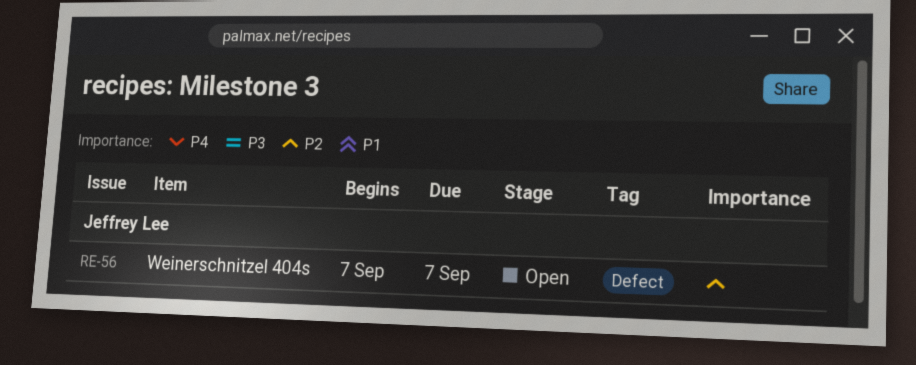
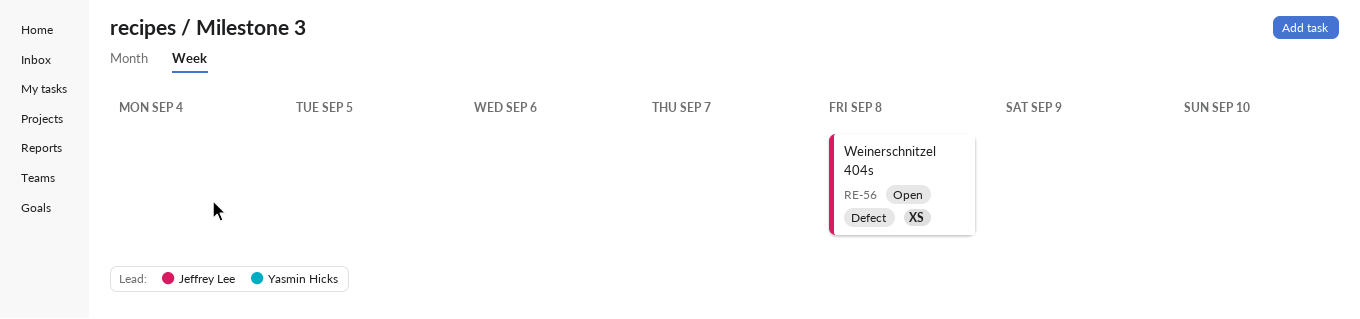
RE-56, due: Sep 7 -> Sep 8

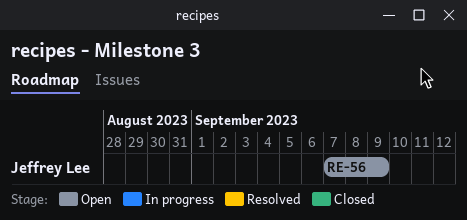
RE-56, due: Sep 8 -> Sep 9

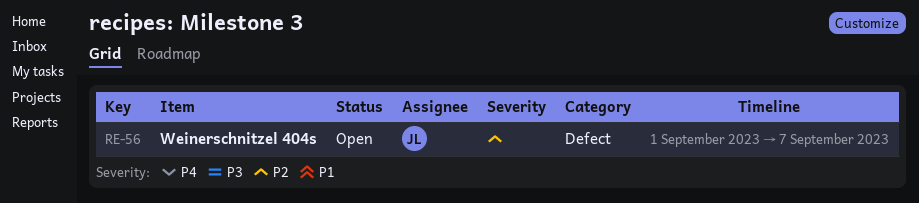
RE-56, start: Sep 7 -> Sep 1
RE-56, due: Sep 9 -> Sep 7

